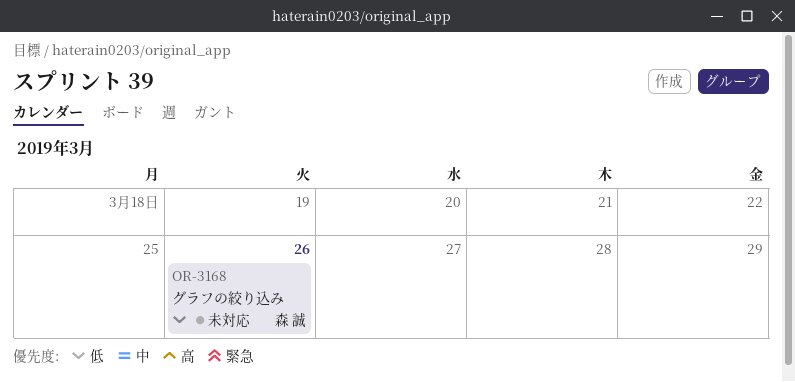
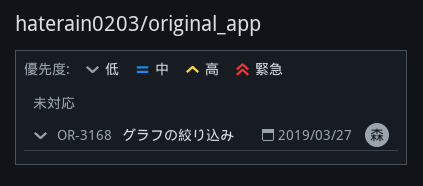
OR-3168, due: Mar 26 -> Mar 27

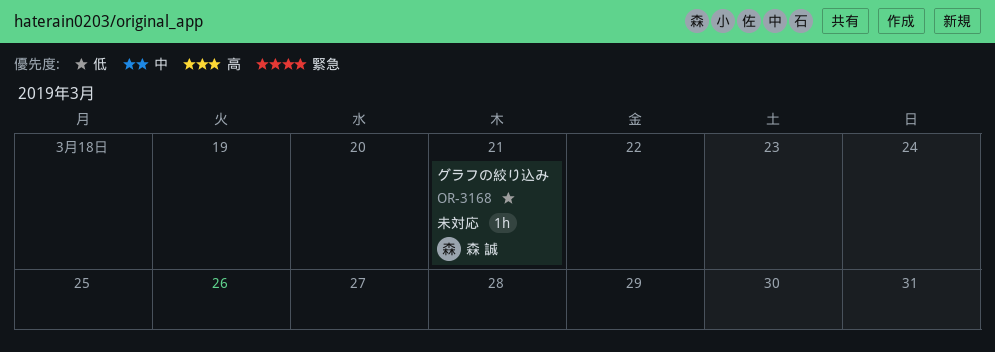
OR-3168, due: Mar 27 -> Mar 21

